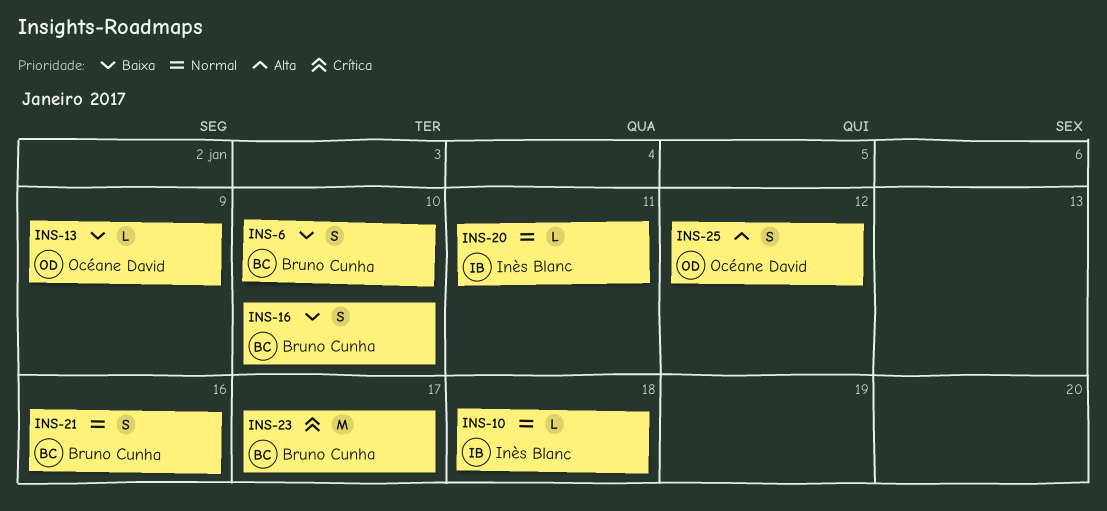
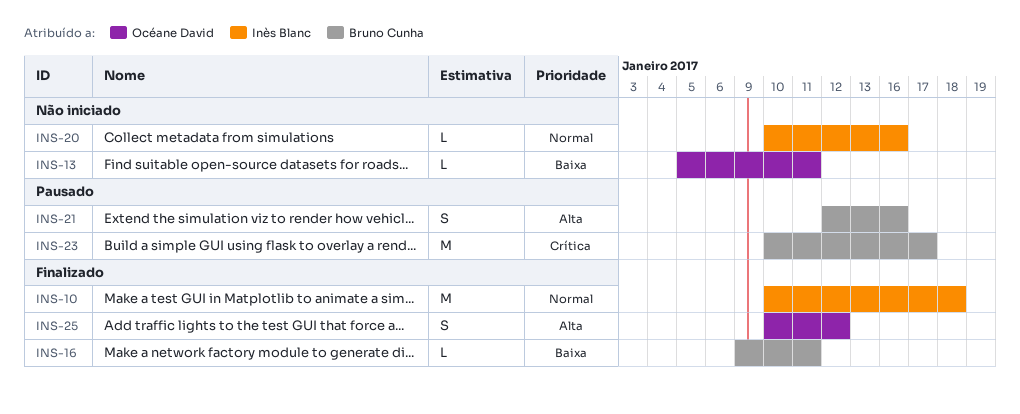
INS-6: present -> none
INS-10, estimate: L -> M
INS-13, due: Jan 9 -> Jan 11
INS-16, estimate: S -> L
INS-16, due: Jan 10 -> Jan 11
INS-20, due: Jan 11 -> Jan 16
INS-21, priority: Normal -> Alta

